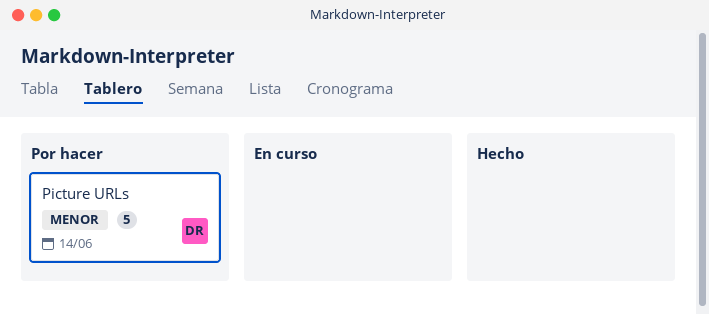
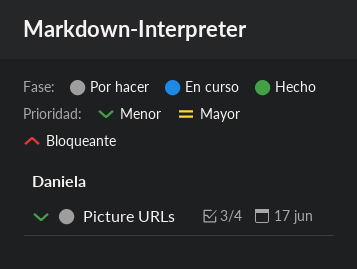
Picture URLs, due: Jun 14 -> Jun 17

